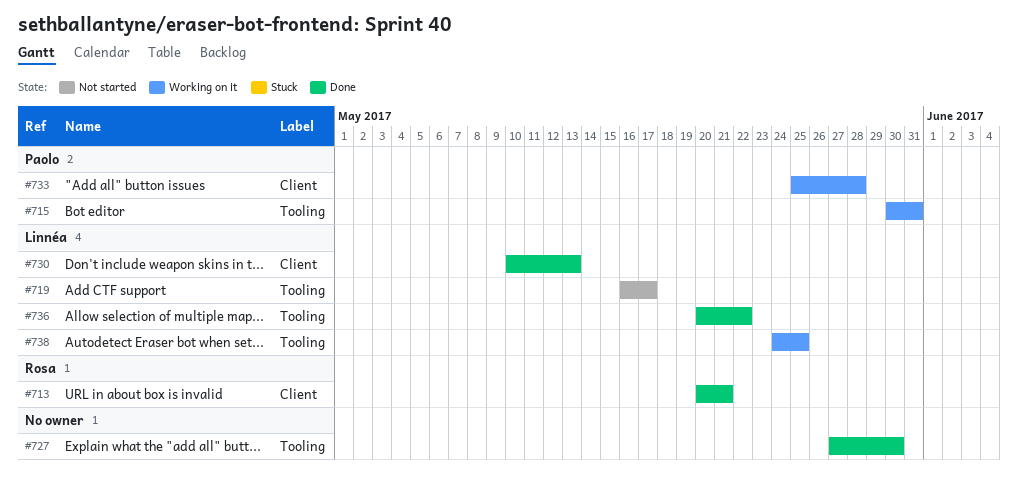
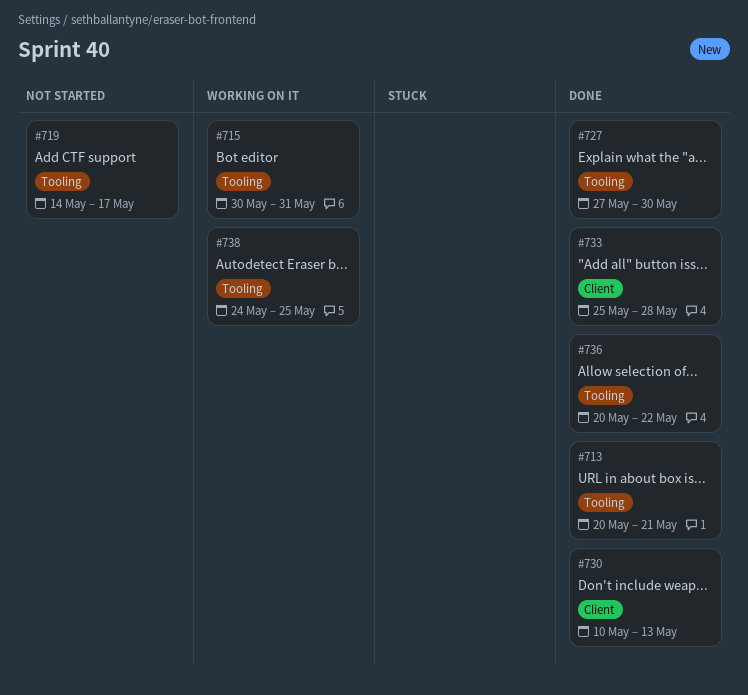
#713, label: Client -> Tooling
#719, start: May 16 -> May 14
#733, status: Working on it -> Done

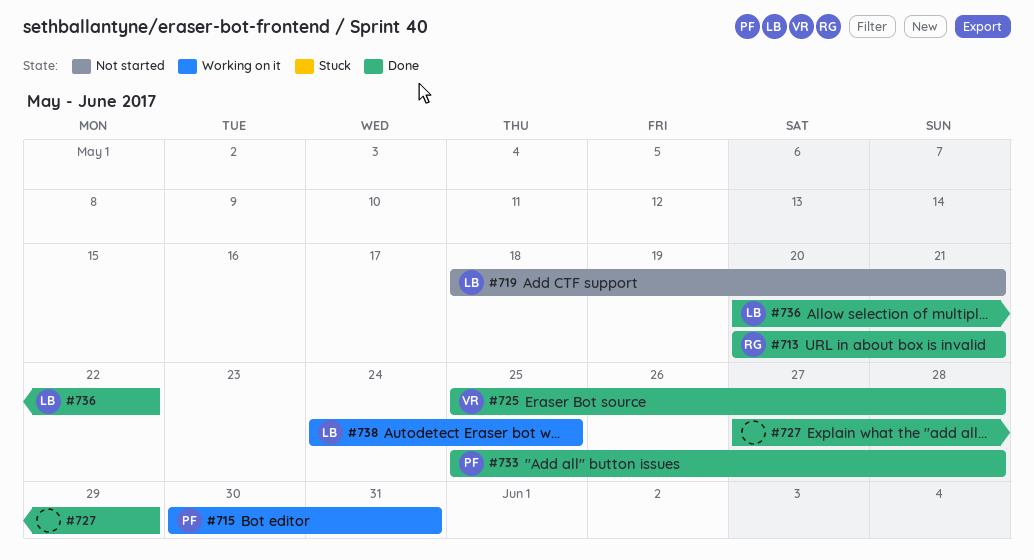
#719, start: May 14 -> May 18
#719, due: May 17 -> May 21
#725: none -> present
#727, due: May 30 -> May 29
#730: present -> none

